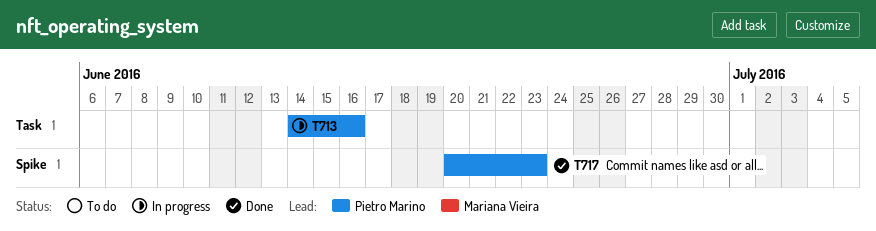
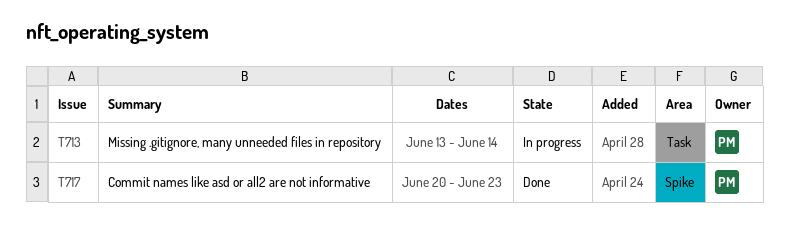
T713, start: Jun 14 -> Jun 13
T713, due: Jun 16 -> Jun 14

